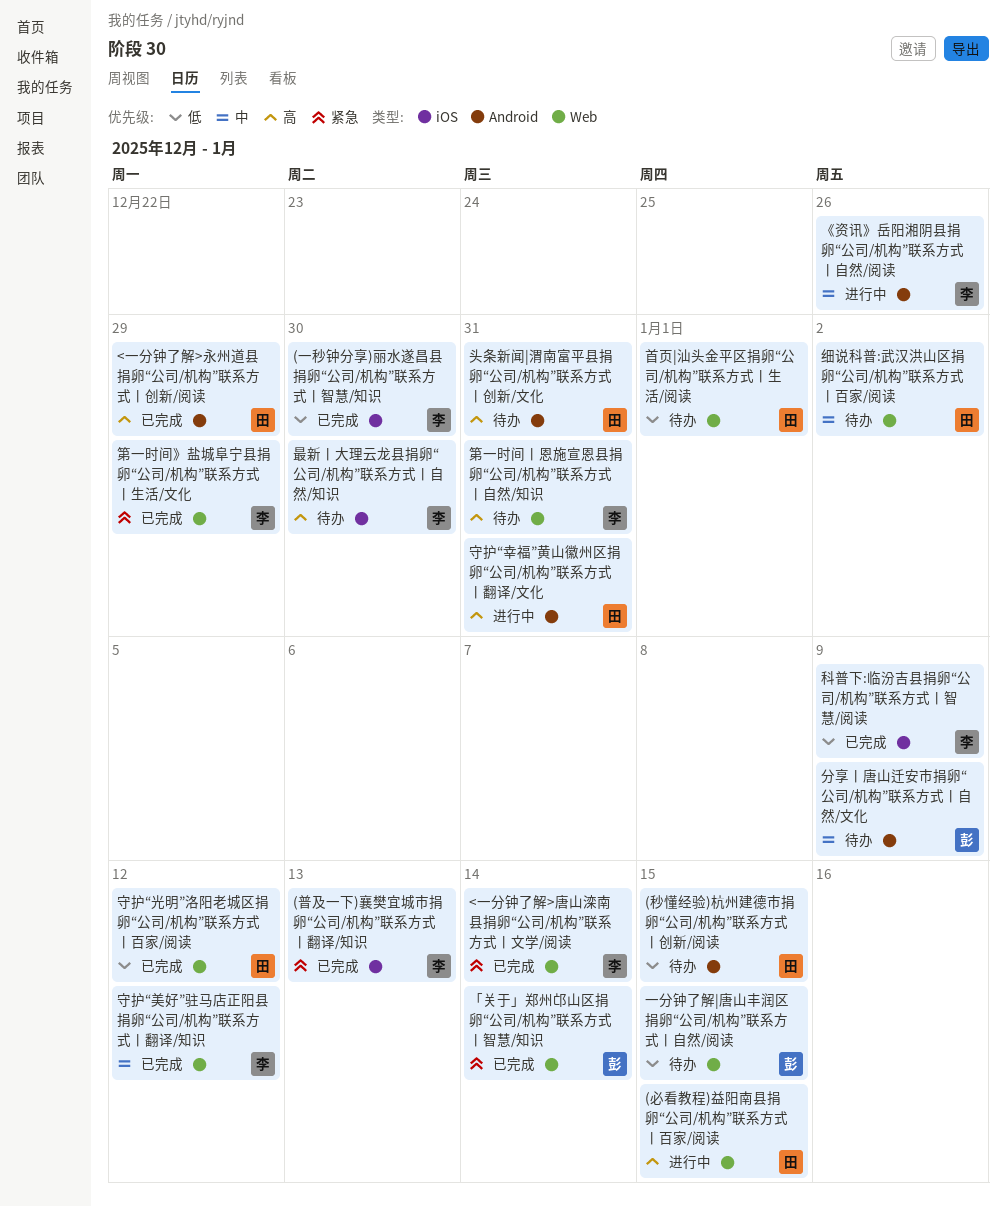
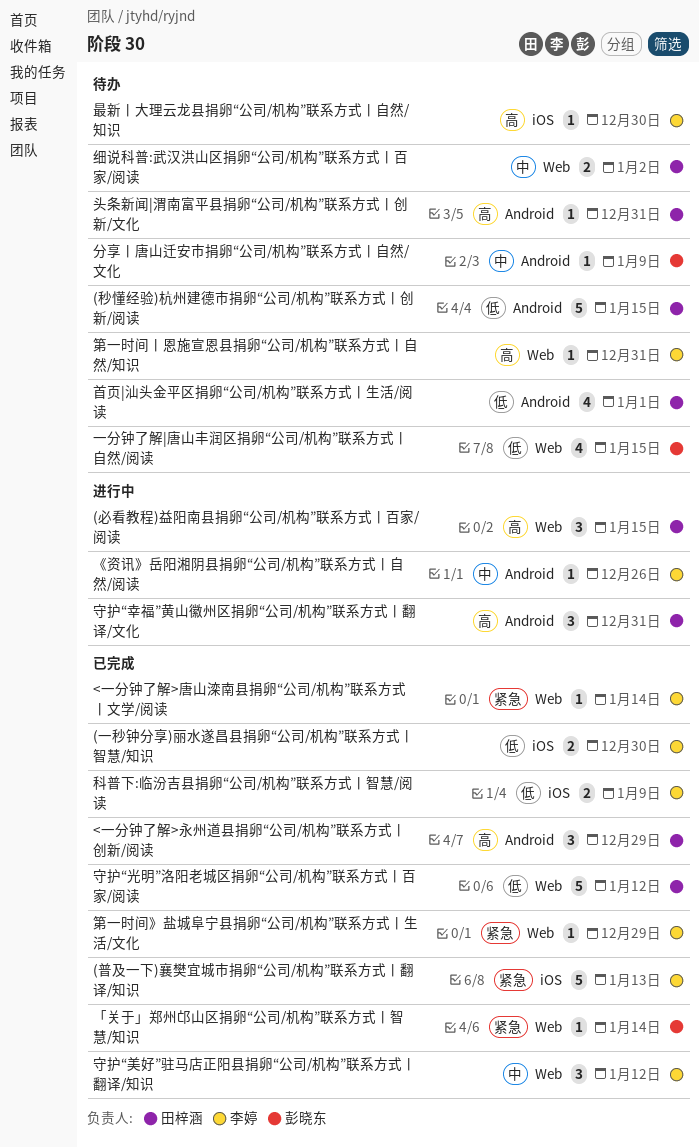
首页|汕头金平区捐卵“公司/机构”联系方式丨生活/阅读, label: Web -> Android

